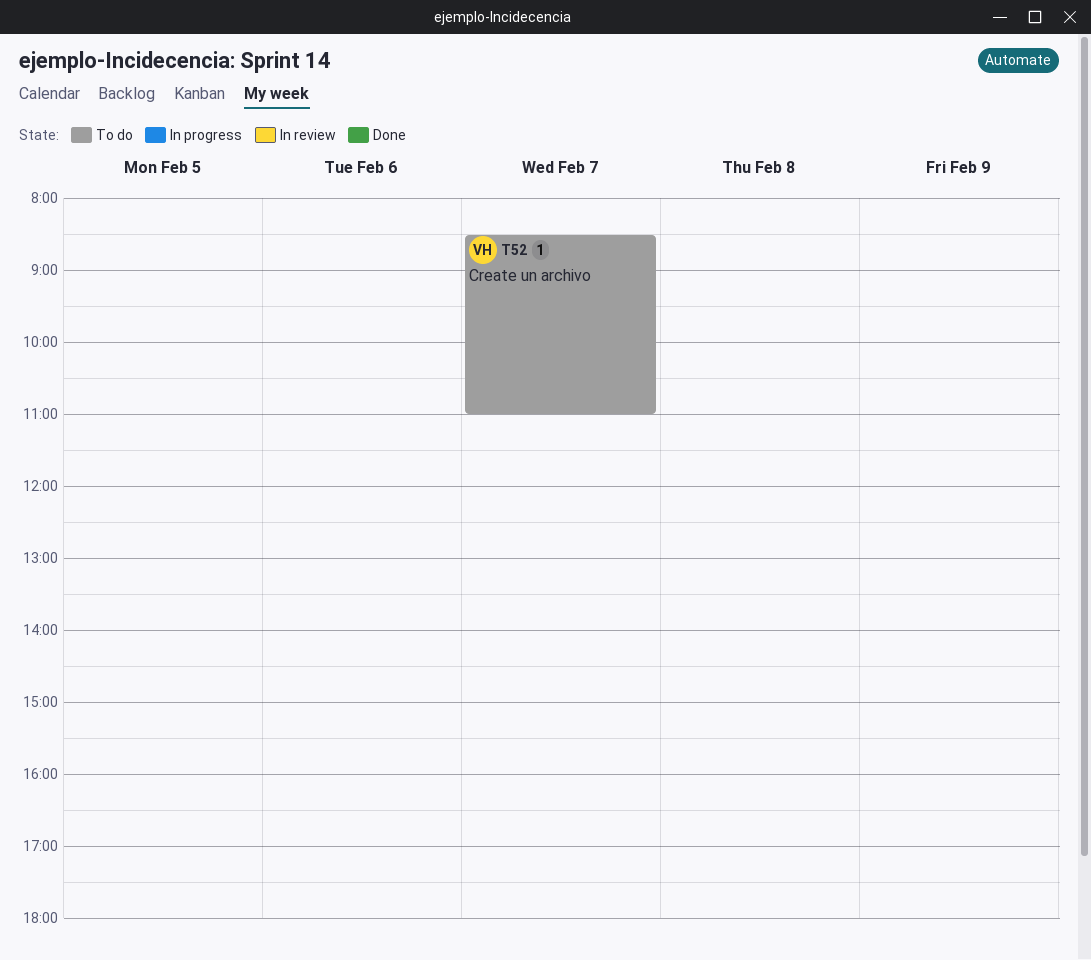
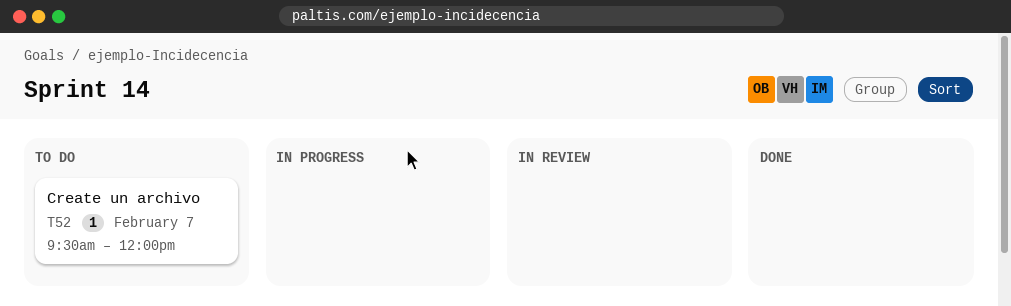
T52, begins: 08:30 -> 09:30
T52, ends: 11:00 -> 12:00

